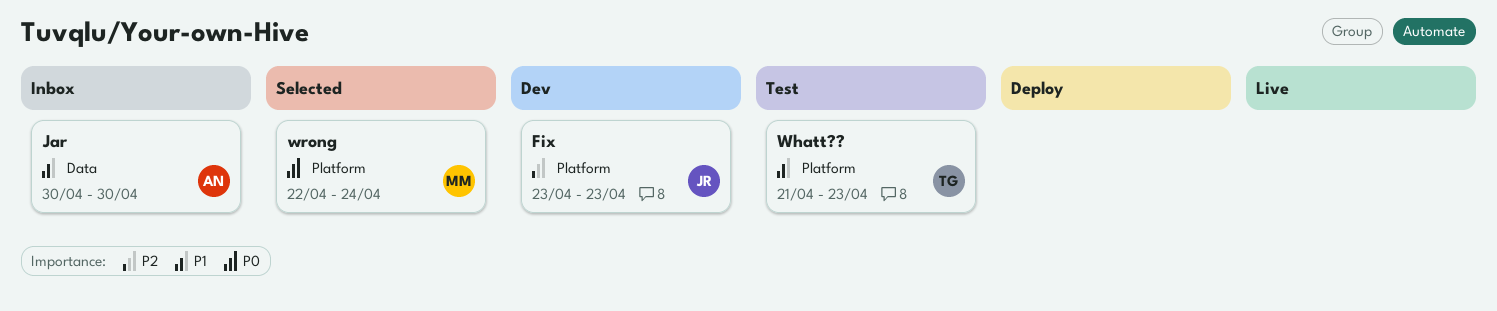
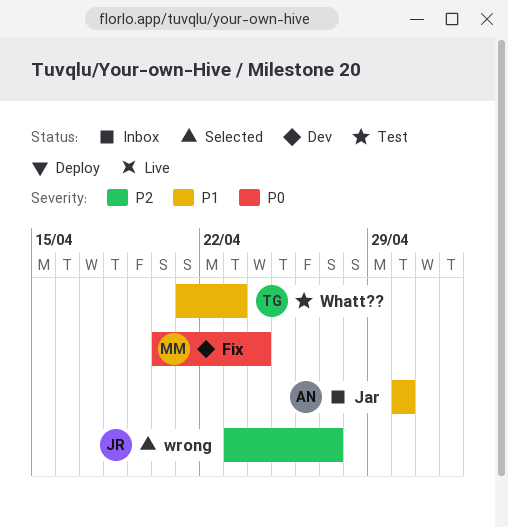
Fix, owner: JR -> MM
Fix, priority: P2 -> P0
Fix, start: Apr 23 -> Apr 20
Fix, due: Apr 23 -> Apr 24
wrong, owner: MM -> JR
wrong, priority: P0 -> P2
wrong, start: Apr 22 -> Apr 23
wrong, due: Apr 24 -> Apr 27

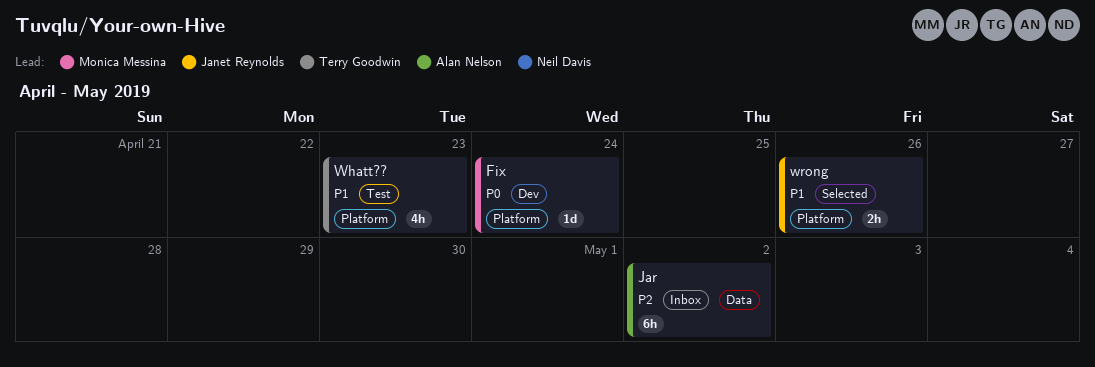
Jar, priority: P1 -> P2
Jar, due: Apr 30 -> May 2
wrong, priority: P2 -> P1
wrong, due: Apr 27 -> Apr 26

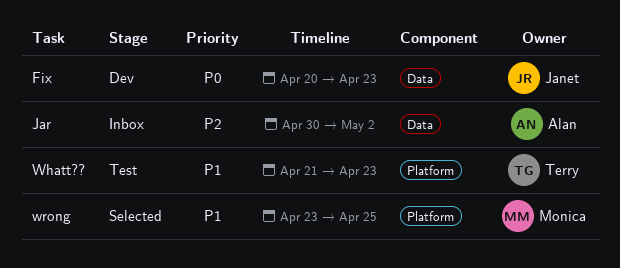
Fix, owner: Monica Messina -> Janet Reynolds
Fix, label: Platform -> Data
Fix, due: Apr 24 -> Apr 23
wrong, owner: Janet Reynolds -> Monica Messina
wrong, due: Apr 26 -> Apr 25

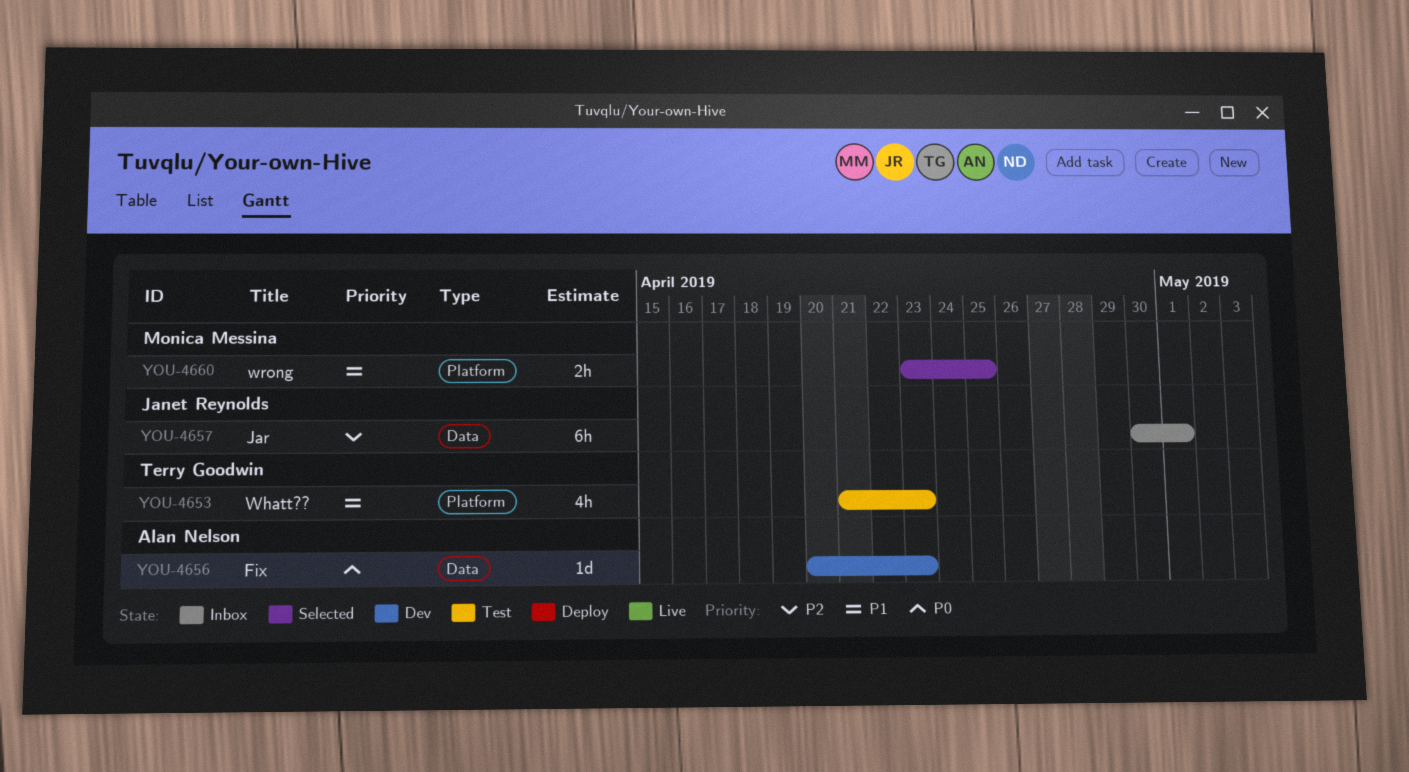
Fix, owner: Janet Reynolds -> Alan Nelson
Jar, owner: Alan Nelson -> Janet Reynolds
Jar, due: May 2 -> May 1

